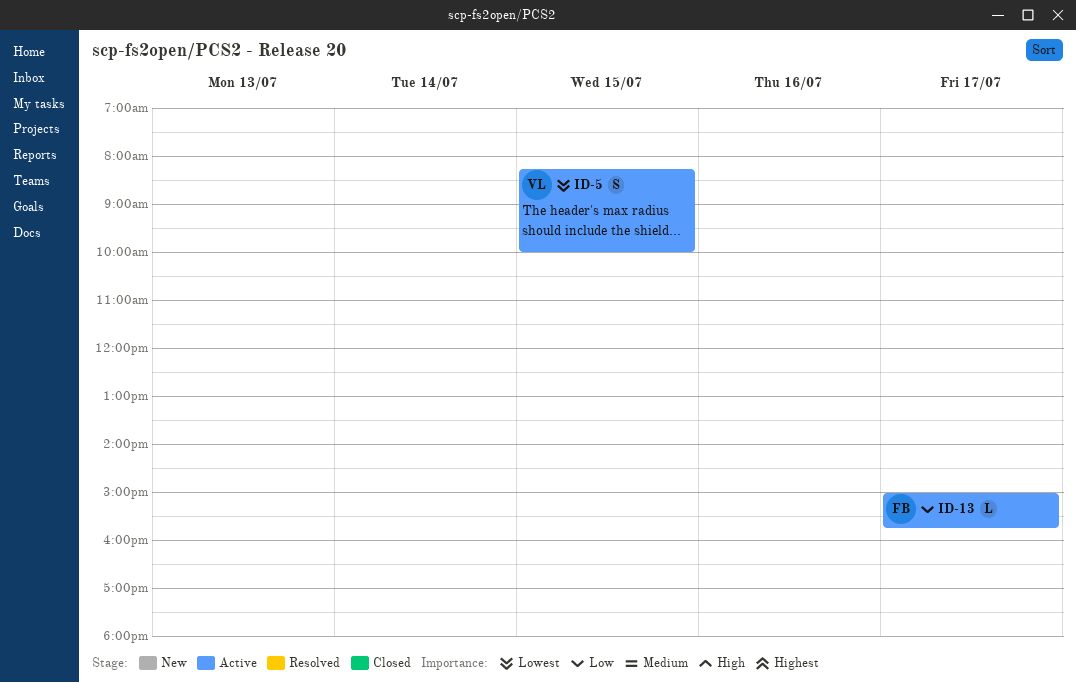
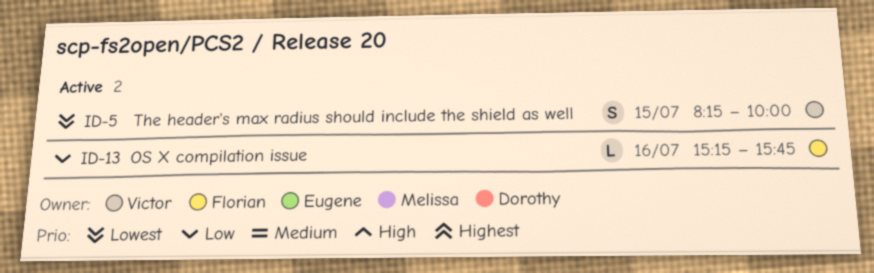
ID-13, day: Jul 17 -> Jul 16
ID-13, begins: 15:00 -> 15:15

